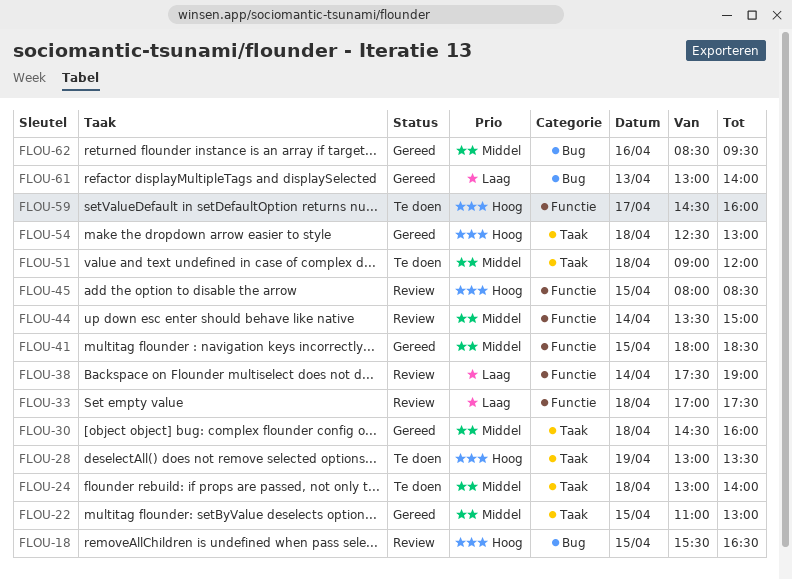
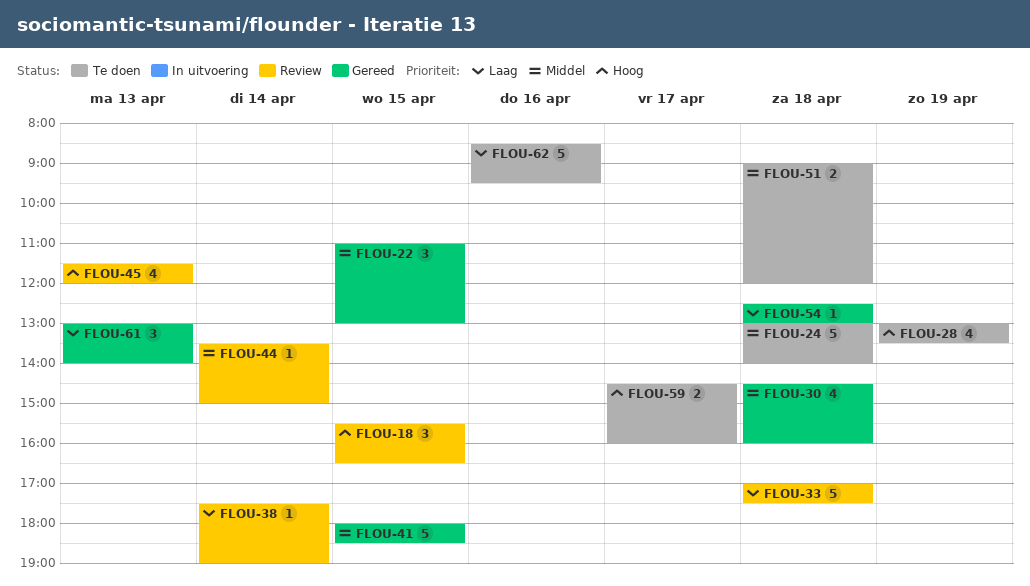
FLOU-45, day: Apr 15 -> Apr 13
FLOU-45, begins: 08:00 -> 11:30
FLOU-45, ends: 08:30 -> 12:00
FLOU-54, priority: Hoog -> Laag
FLOU-62, status: Gereed -> Te doen
FLOU-62, priority: Middel -> Laag

